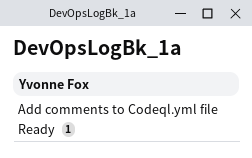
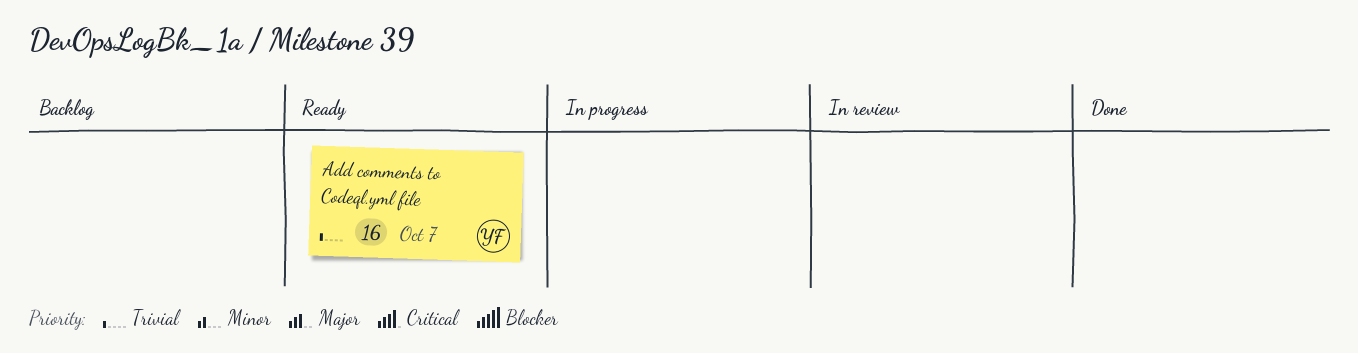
Add comments to Codeql.yml file, estimate: 1 -> 16

